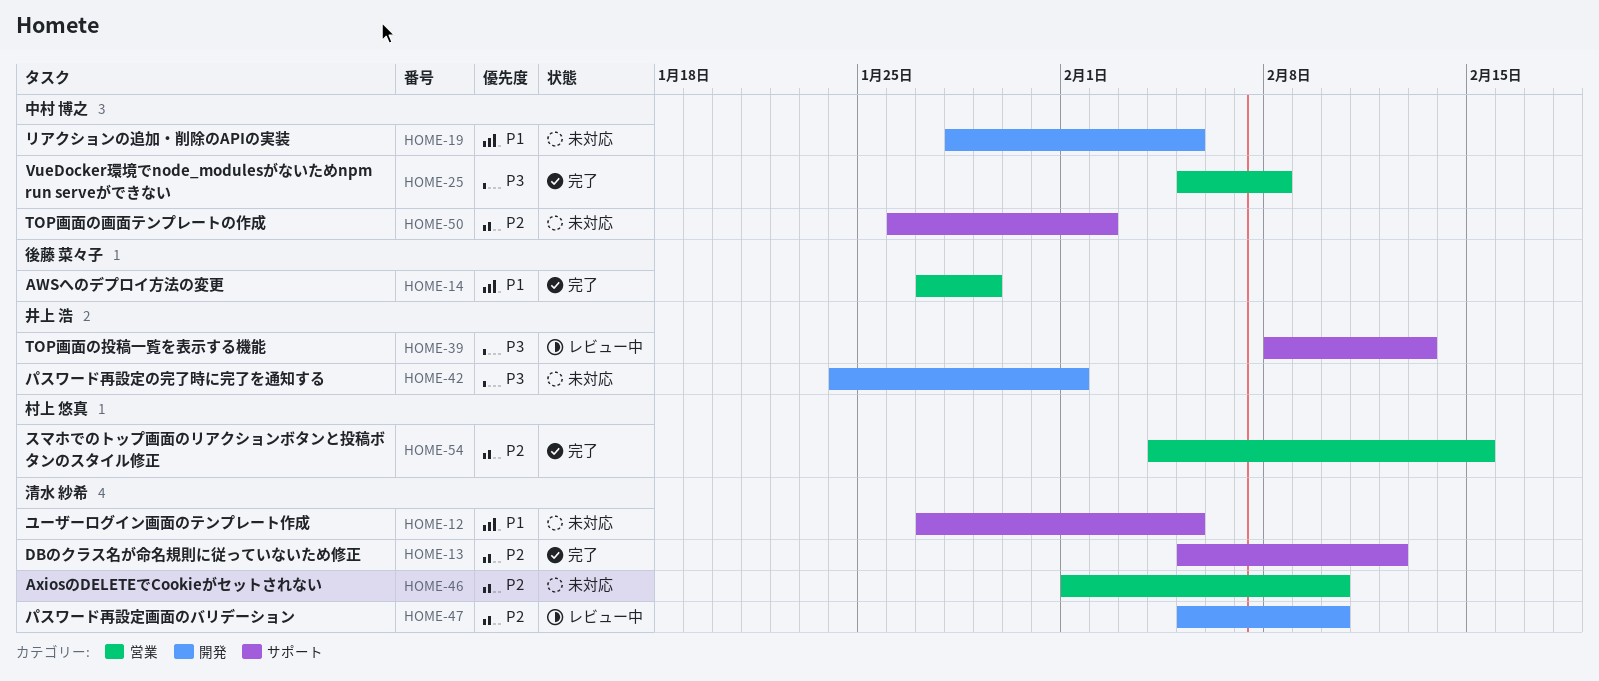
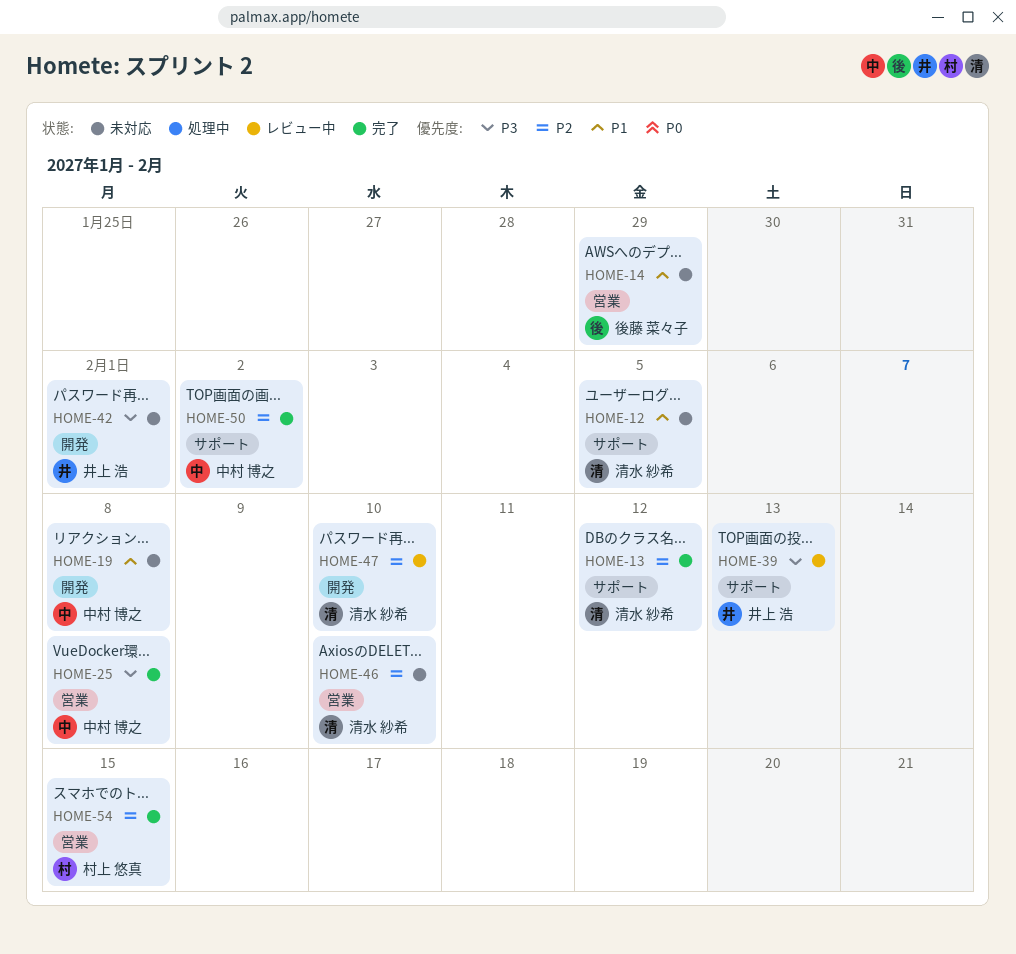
HOME-14, status: 完了 -> 未対応
HOME-19, due: Feb 5 -> Feb 8
HOME-50, status: 未対応 -> 完了

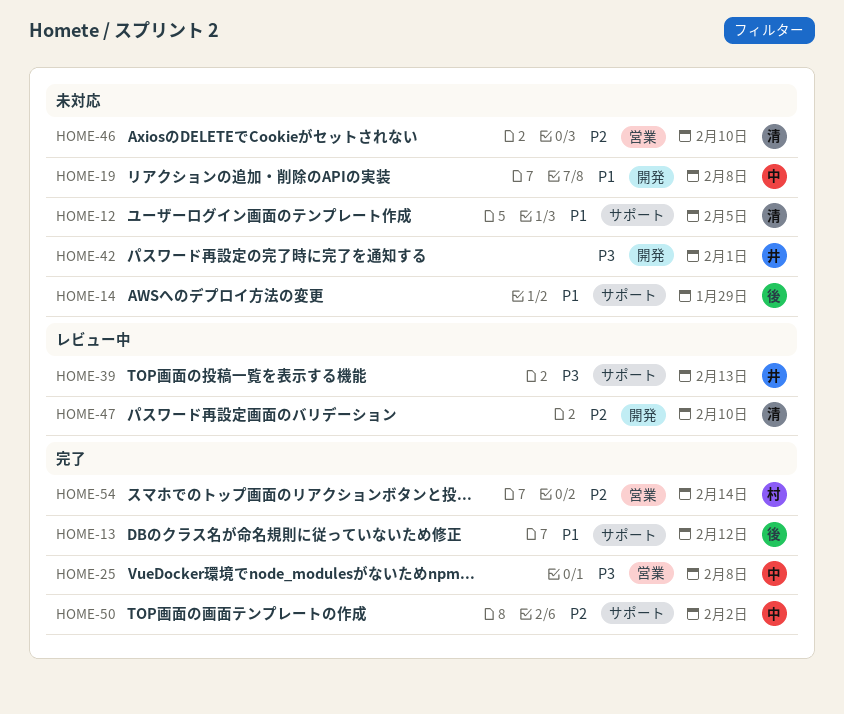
HOME-13, owner: 清水 紗希 -> 後藤 菜々子
HOME-13, priority: P2 -> P1
HOME-14, label: 営業 -> サポート
HOME-54, due: Feb 15 -> Feb 14

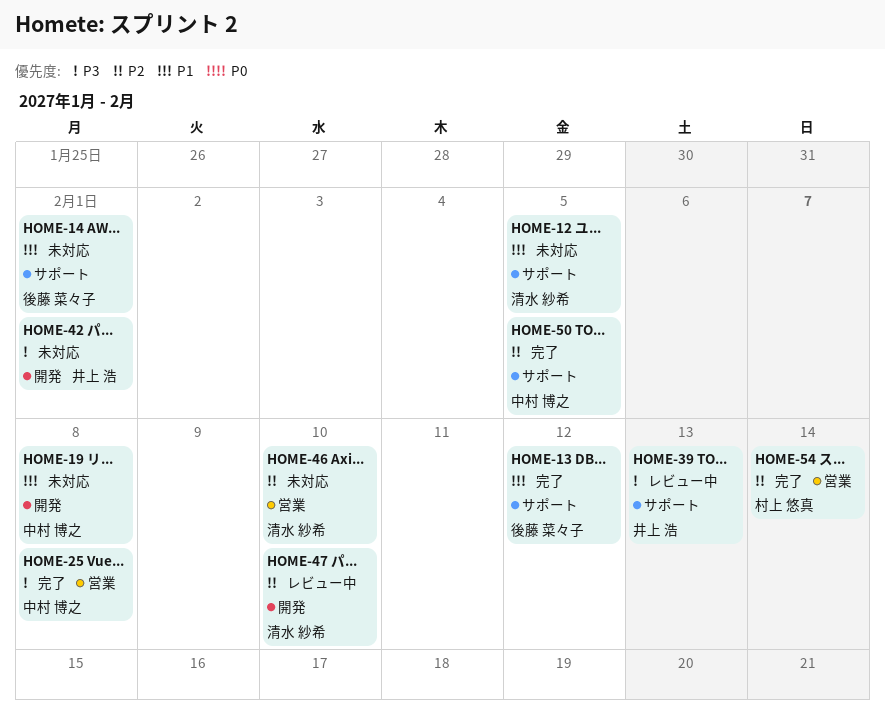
HOME-14, due: Jan 29 -> Feb 1
HOME-50, due: Feb 2 -> Feb 5

